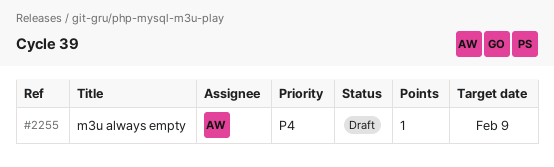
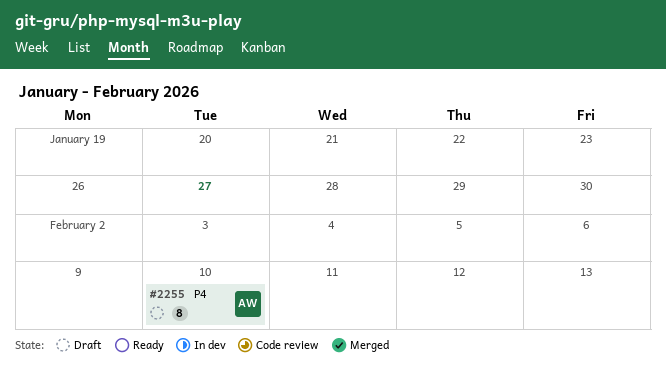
#2255, estimate: 1 -> 8
#2255, due: Feb 9 -> Feb 10

